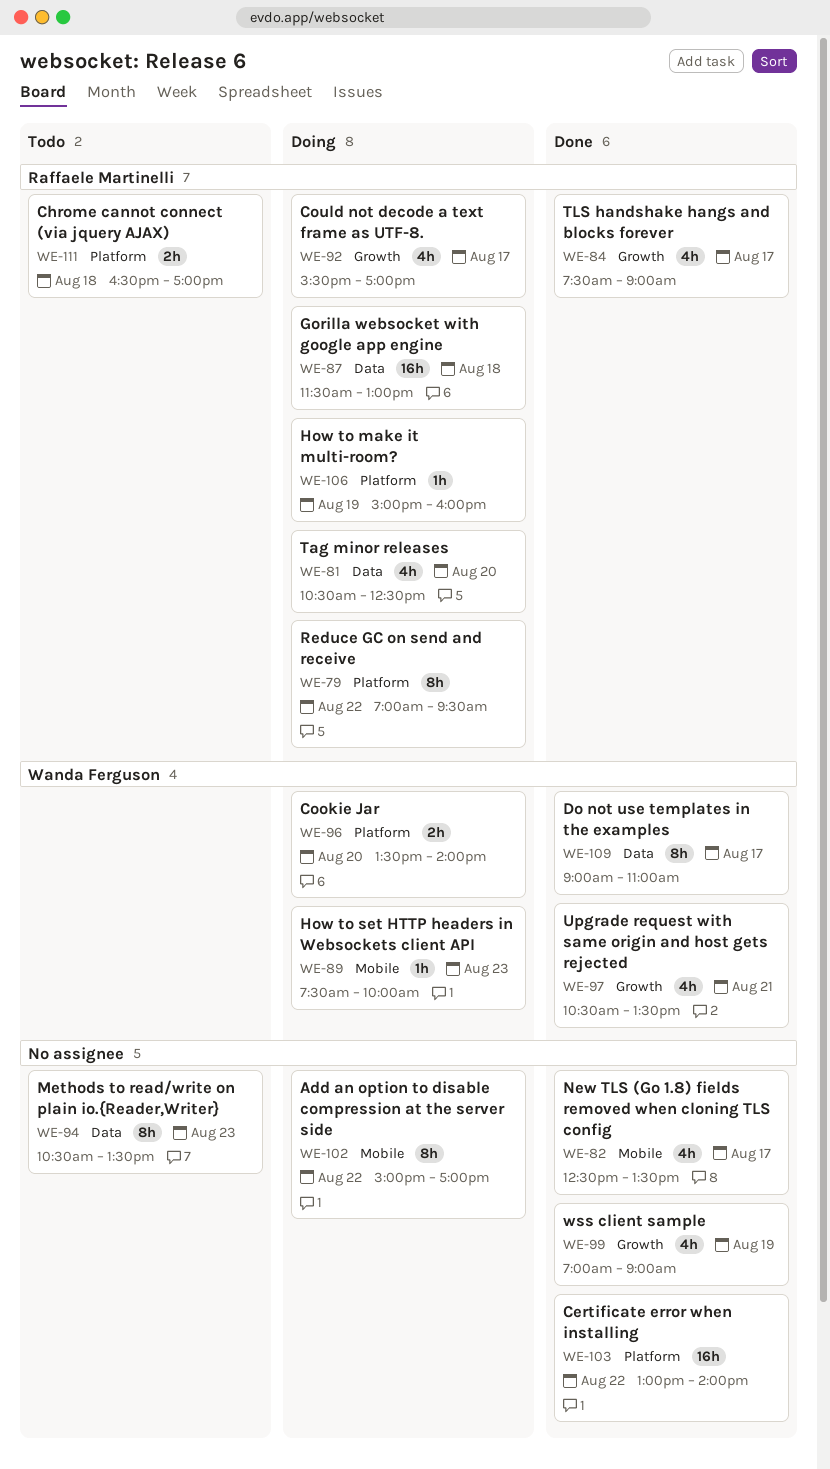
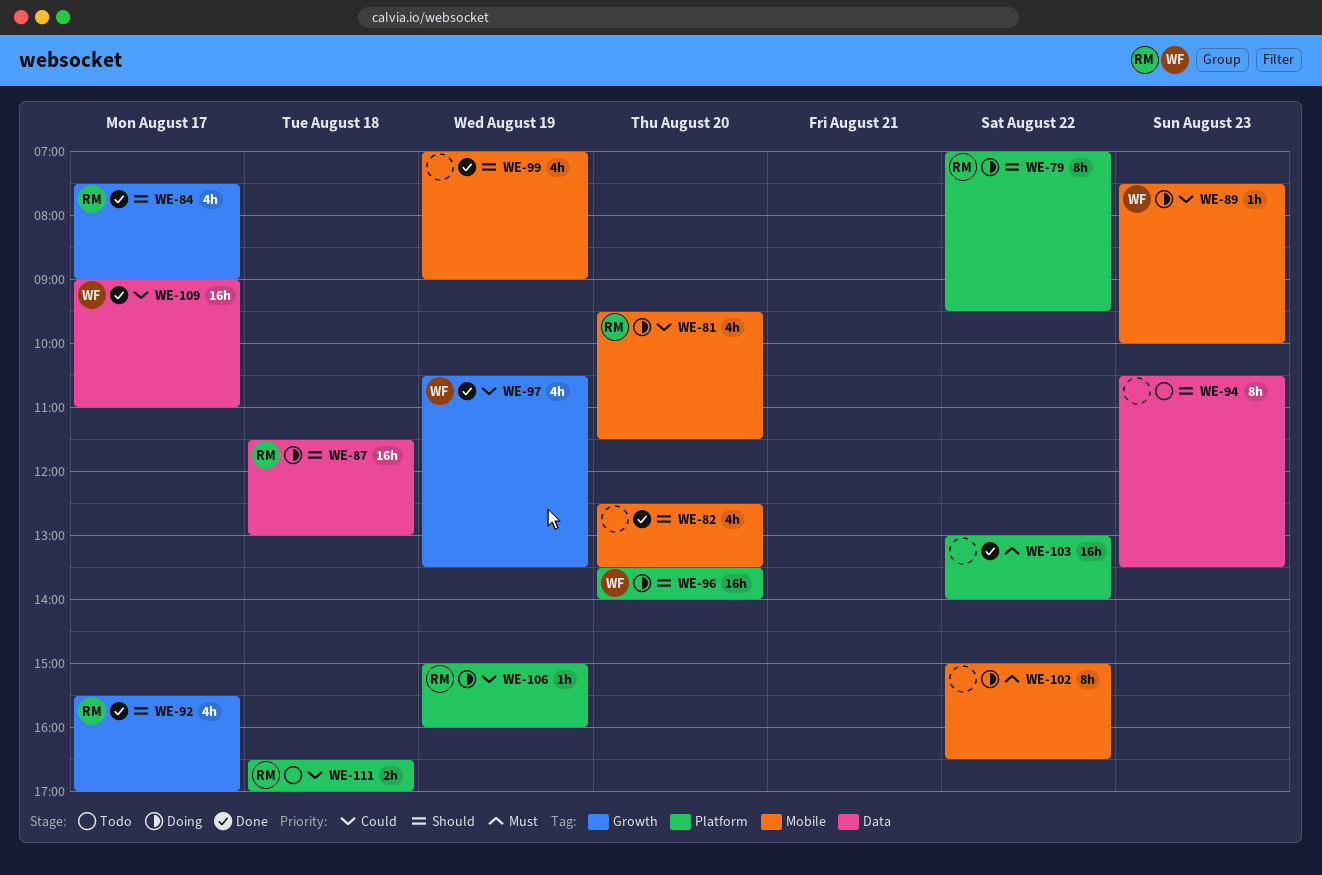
WE-81, label: Data -> Mobile
WE-81, begins: 10:30 -> 09:30
WE-81, ends: 12:30 -> 11:30
WE-82, day: Aug 17 -> Aug 20
WE-92, status: Doing -> Done
WE-96, estimate: 2h -> 16h
WE-97, day: Aug 21 -> Aug 19
WE-99, label: Growth -> Mobile
WE-102, ends: 17:00 -> 16:30
WE-109, estimate: 8h -> 16h

